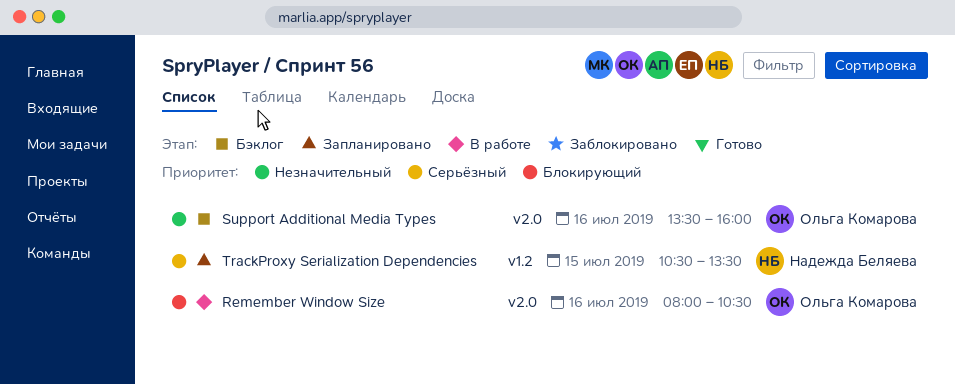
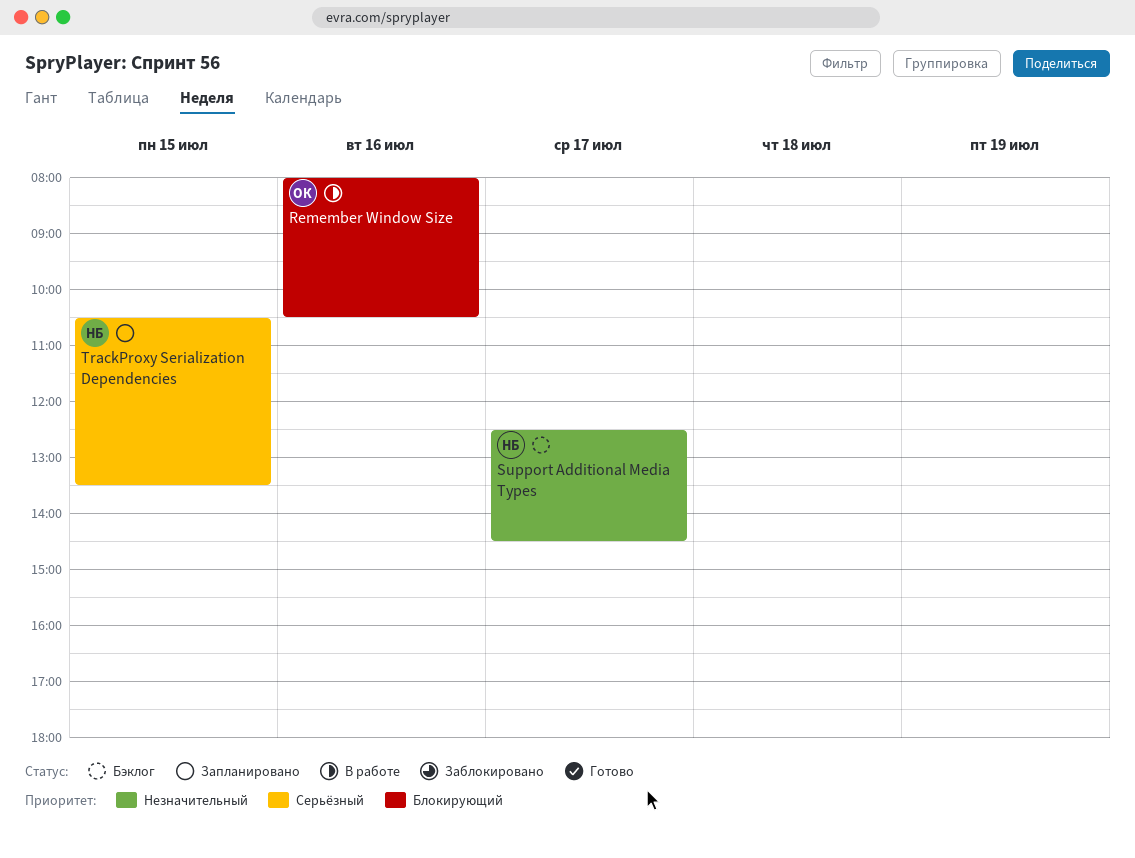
Support Additional Media Types, owner: Ольга Комарова -> Надежда Беляева
Support Additional Media Types, day: Jul 16 -> Jul 17
Support Additional Media Types, begins: 13:30 -> 12:30
Support Additional Media Types, ends: 16:00 -> 14:30

